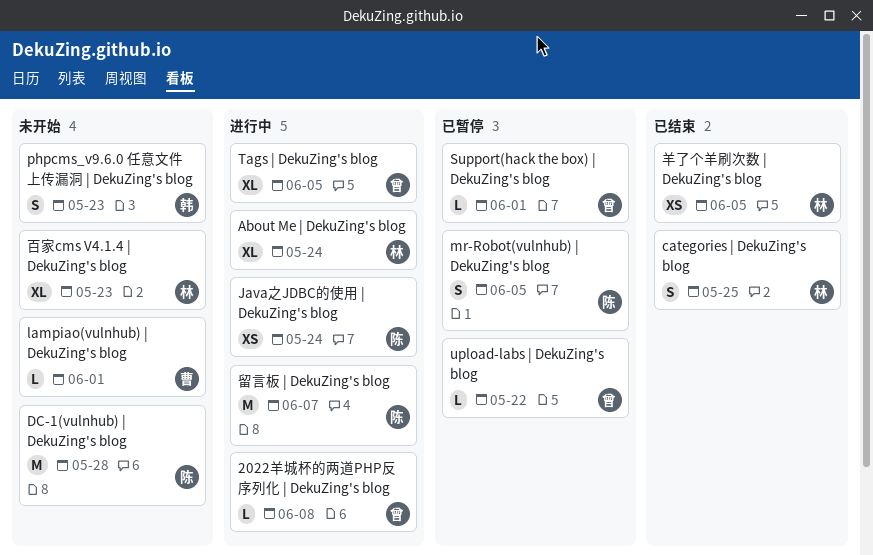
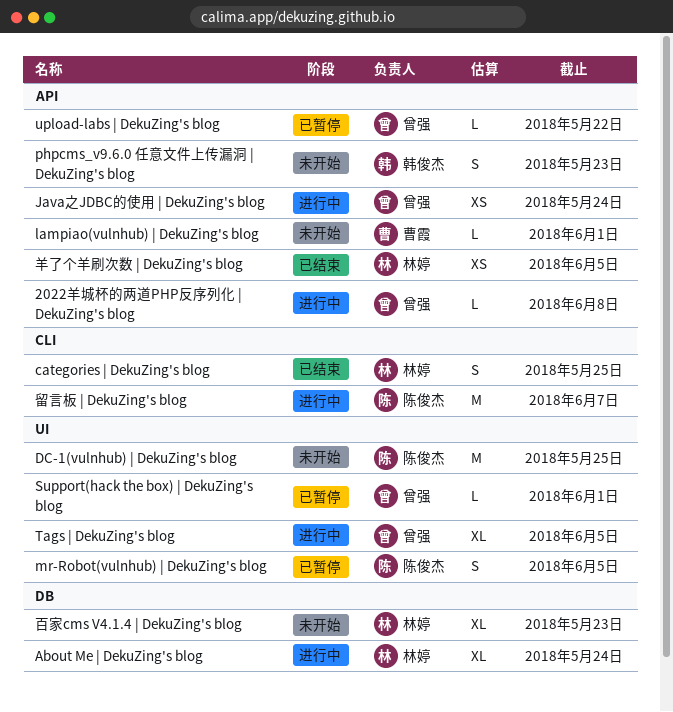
DC-1(vulnhub) | DekuZing's blog, due: May 28 -> May 25
Java之JDBC的使用 | DekuZing's blog, owner: 陈俊杰 -> 曾强

